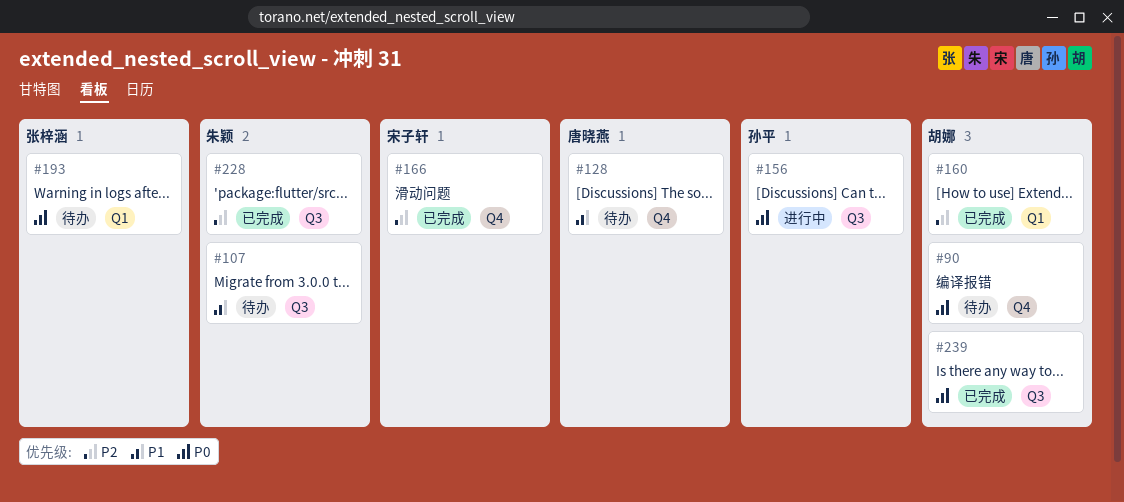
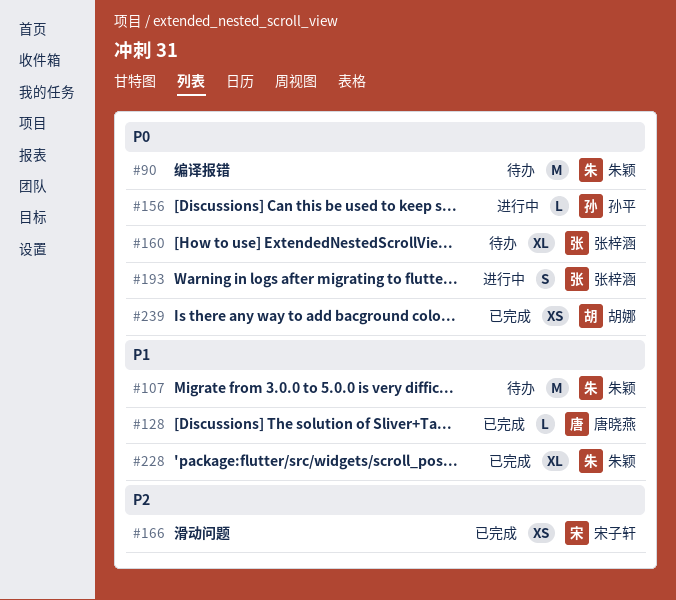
#90, owner: 胡娜 -> 朱颖
#128, status: 待办 -> 已完成
#160, status: 已完成 -> 待办
#160, owner: 胡娜 -> 张梓涵
#160, priority: P2 -> P0
#193, status: 待办 -> 进行中
#228, priority: P2 -> P1

